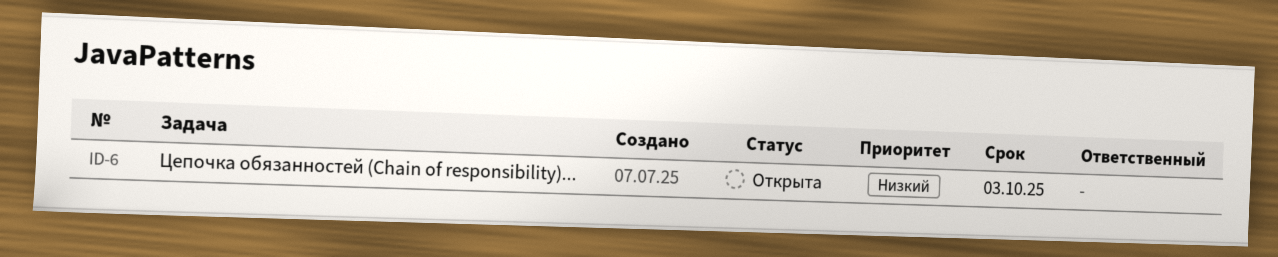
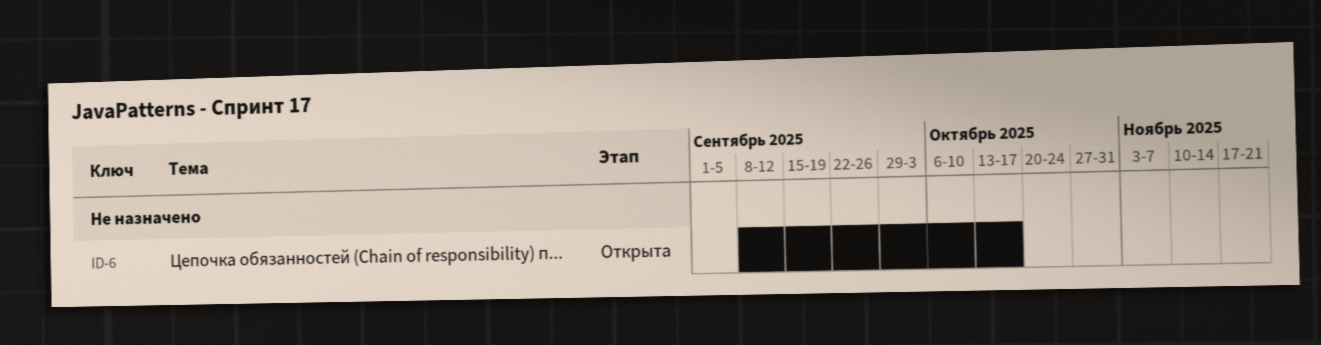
ID-6, due: Oct 3 -> Oct 17

